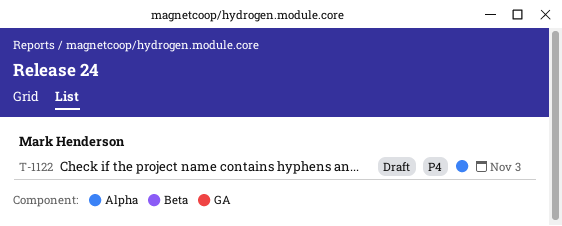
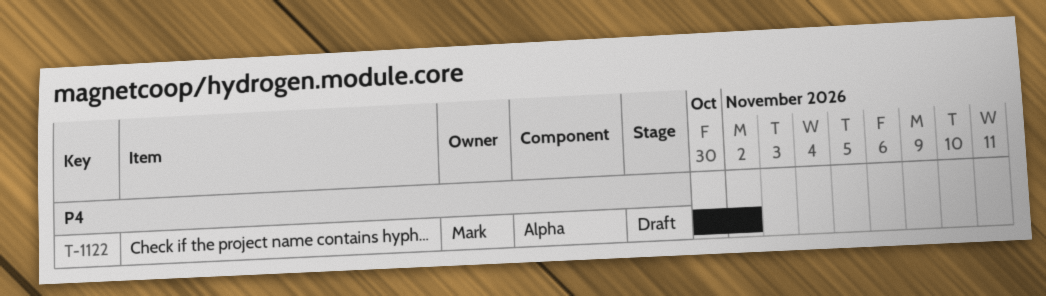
T-1122, due: Nov 3 -> Nov 2

